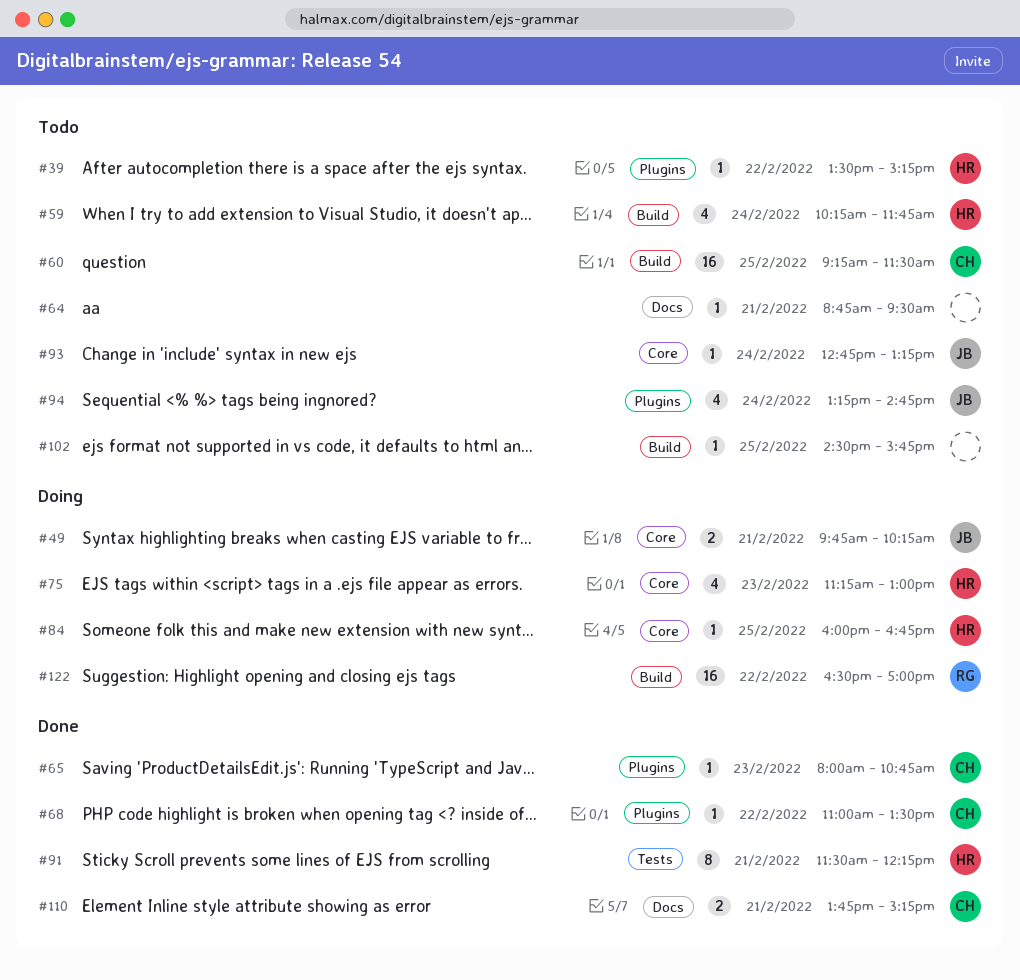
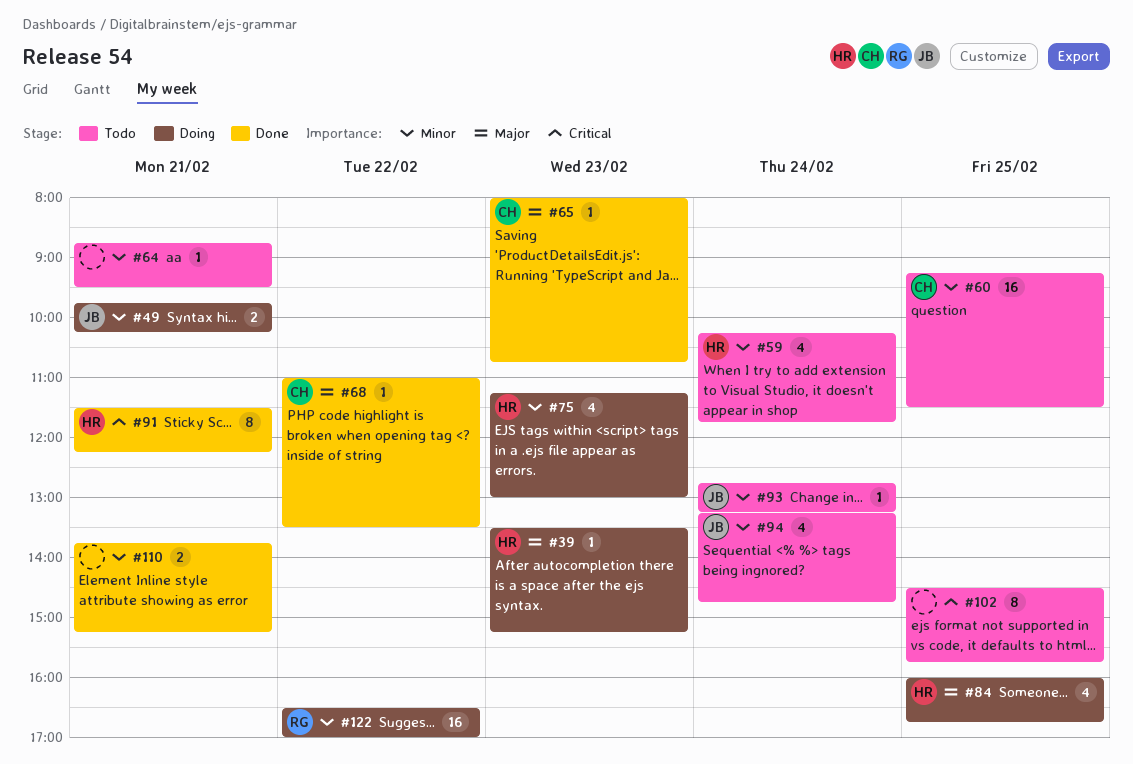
#39, status: Todo -> Doing
#39, day: Feb 22 -> Feb 23
#84, estimate: 1 -> 4
#102, estimate: 1 -> 8
#110, owner: CH -> none

